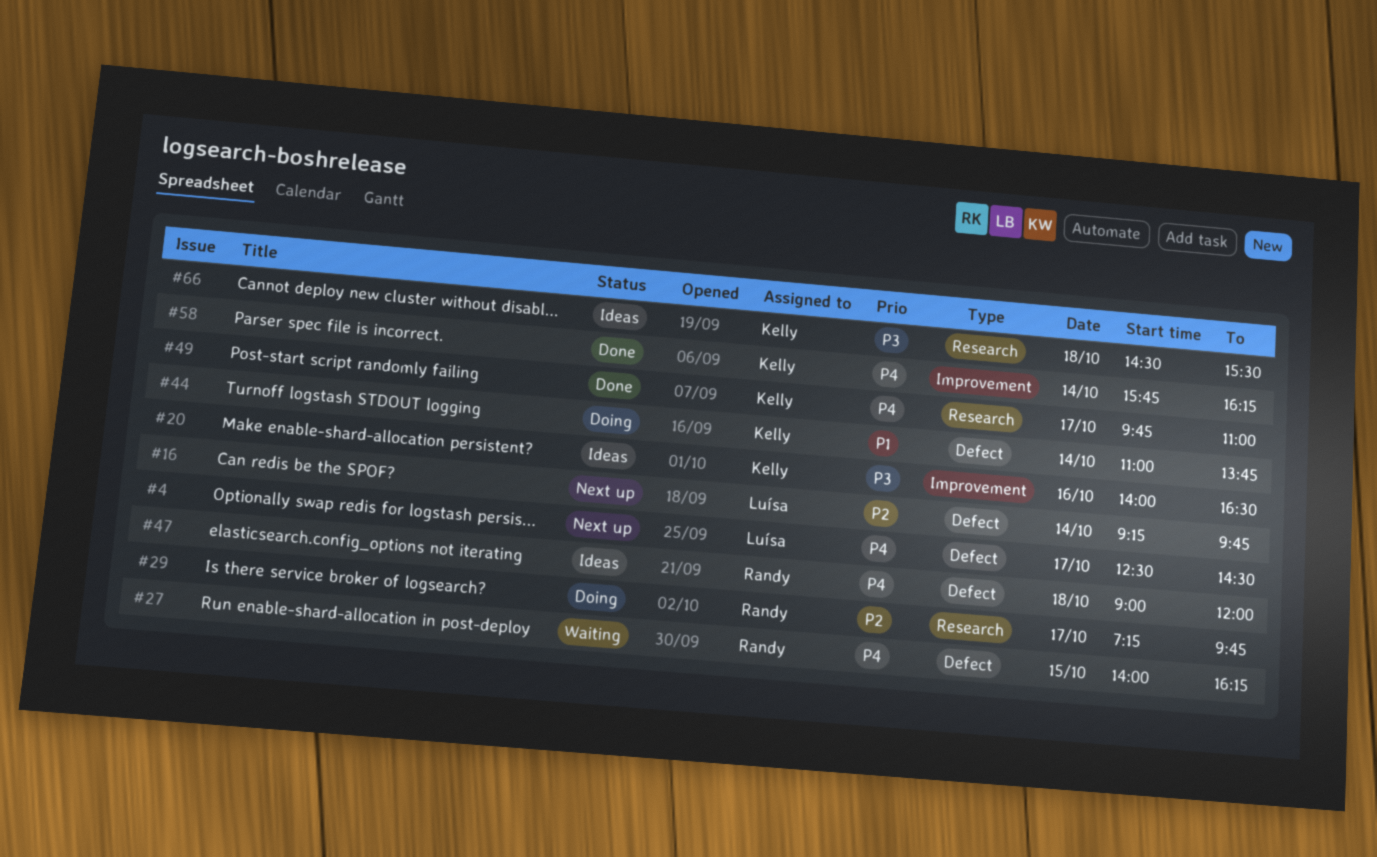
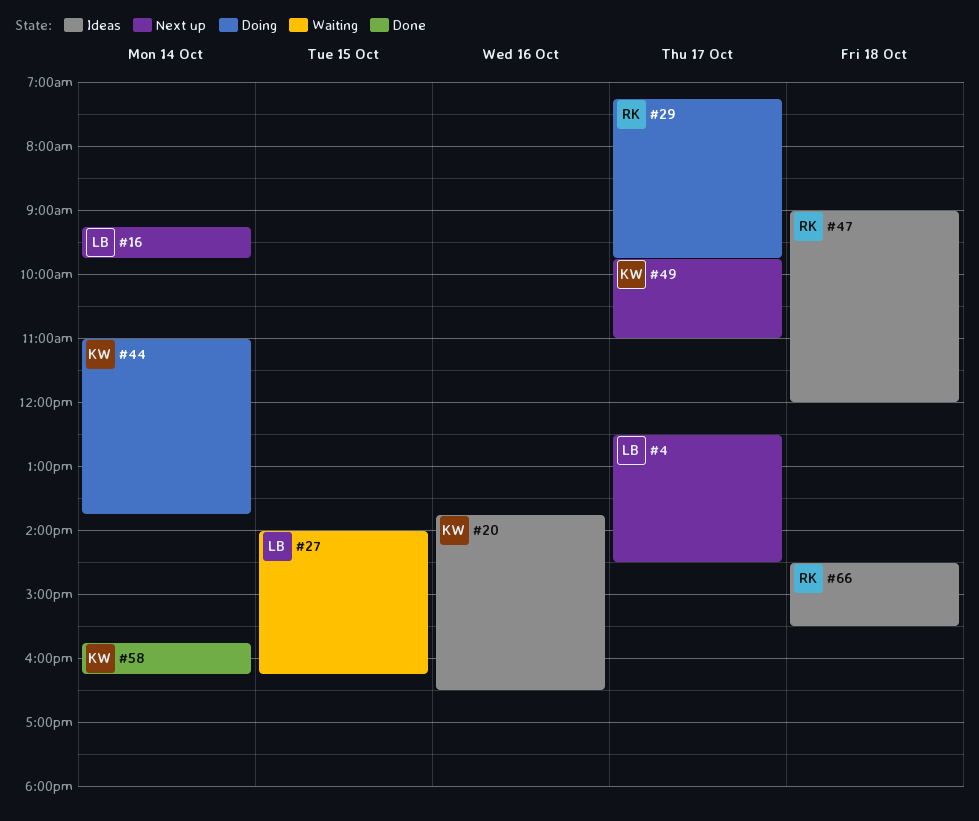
#20, begins: 14:00 -> 13:45
#27, owner: Randy -> Luísa
#49, status: Done -> Next up
#66, owner: Kelly -> Randy

